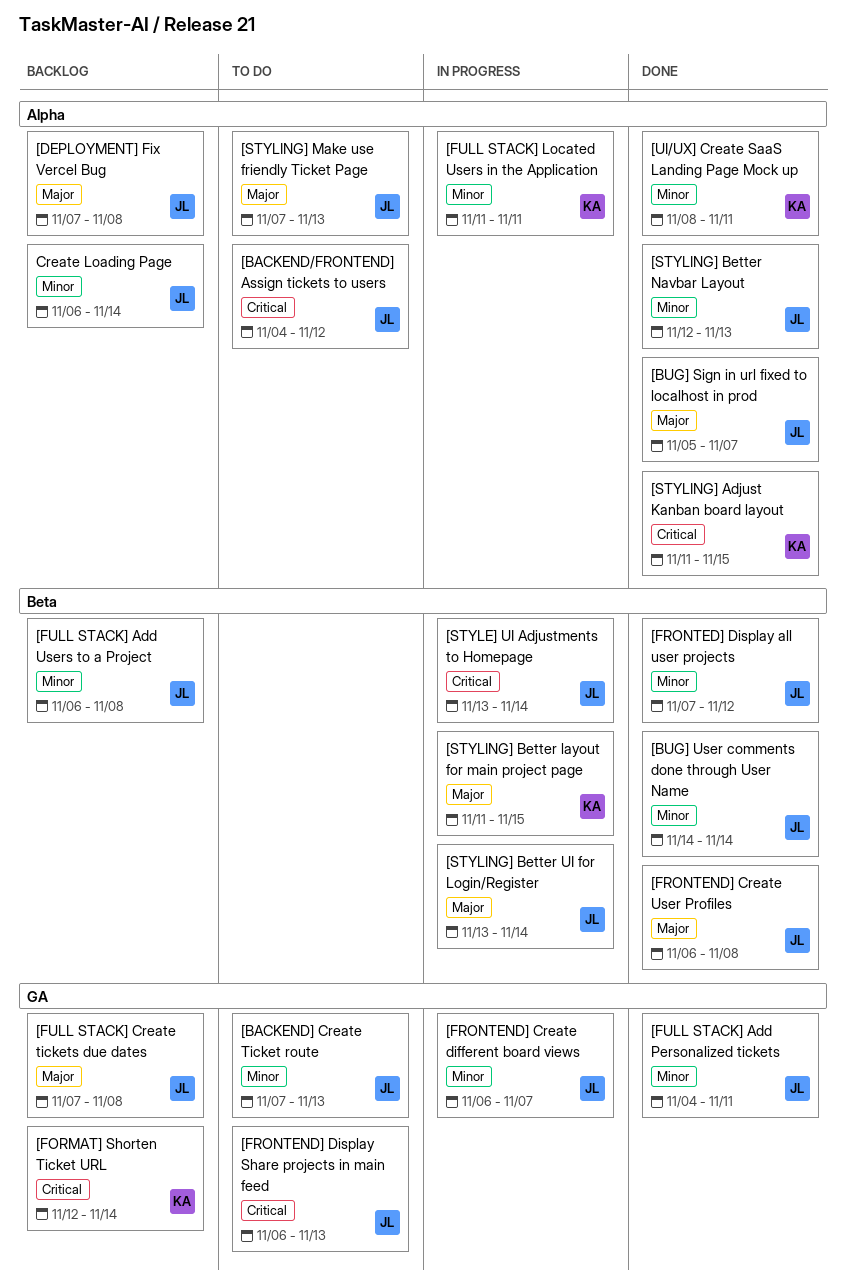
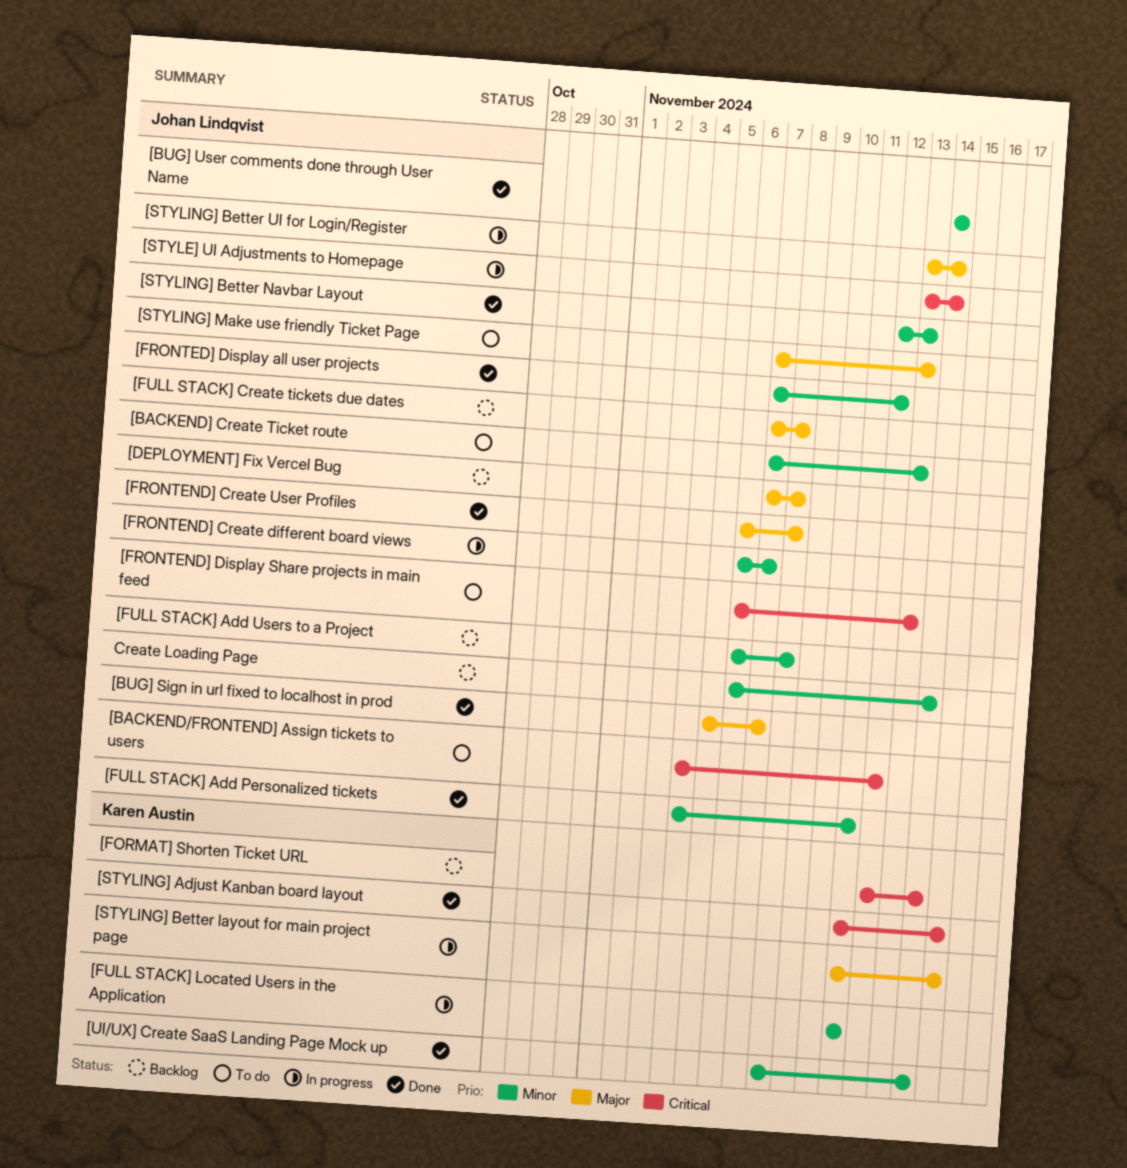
[UI/UX] Create SaaS Landing Page Mock up, due: Nov 11 -> Nov 14

